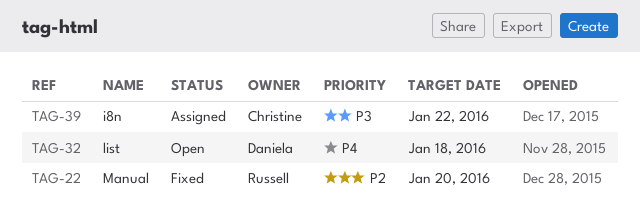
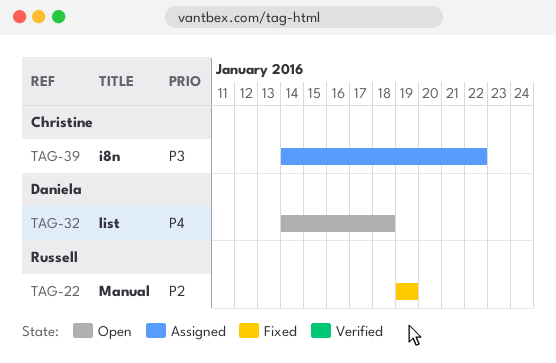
TAG-22, due: Jan 20 -> Jan 19

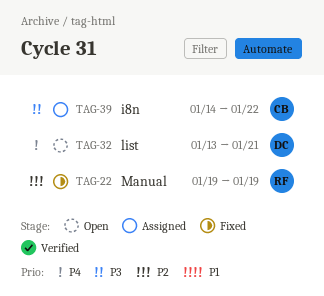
TAG-32, start: Jan 14 -> Jan 13
TAG-32, due: Jan 18 -> Jan 21

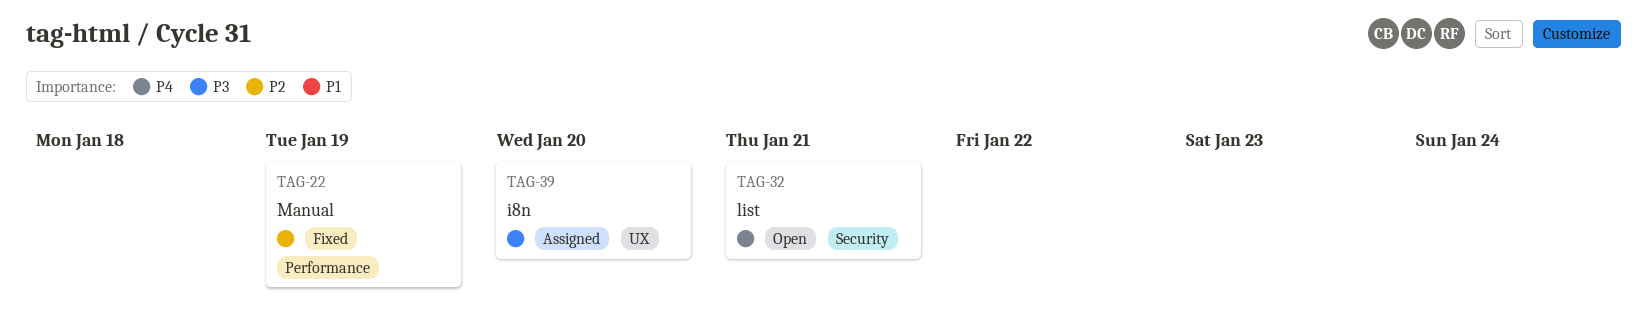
TAG-39, due: Jan 22 -> Jan 20

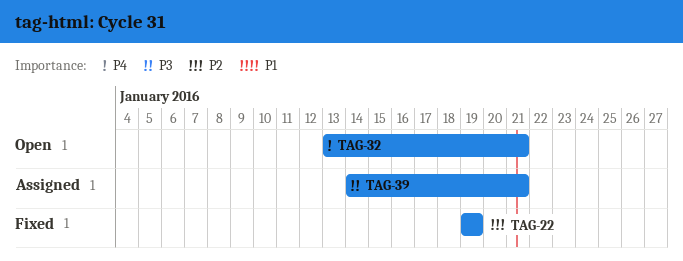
TAG-39, due: Jan 20 -> Jan 21

